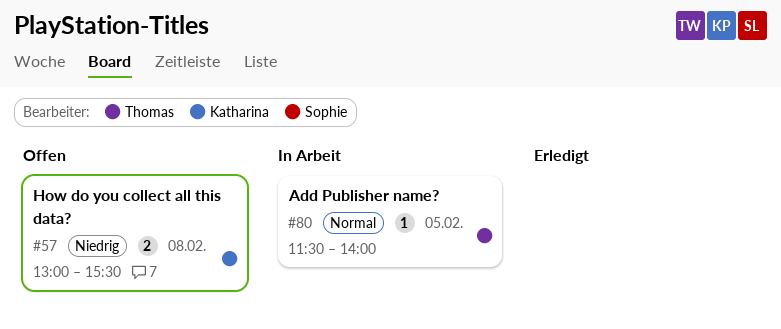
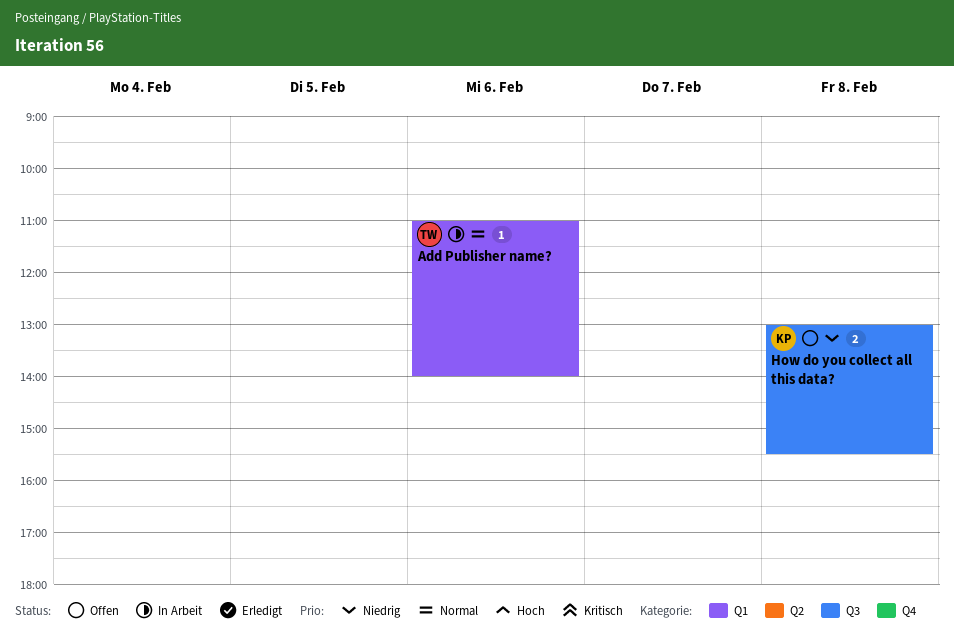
Add Publisher name?, day: Feb 5 -> Feb 6
Add Publisher name?, begins: 11:30 -> 11:00

